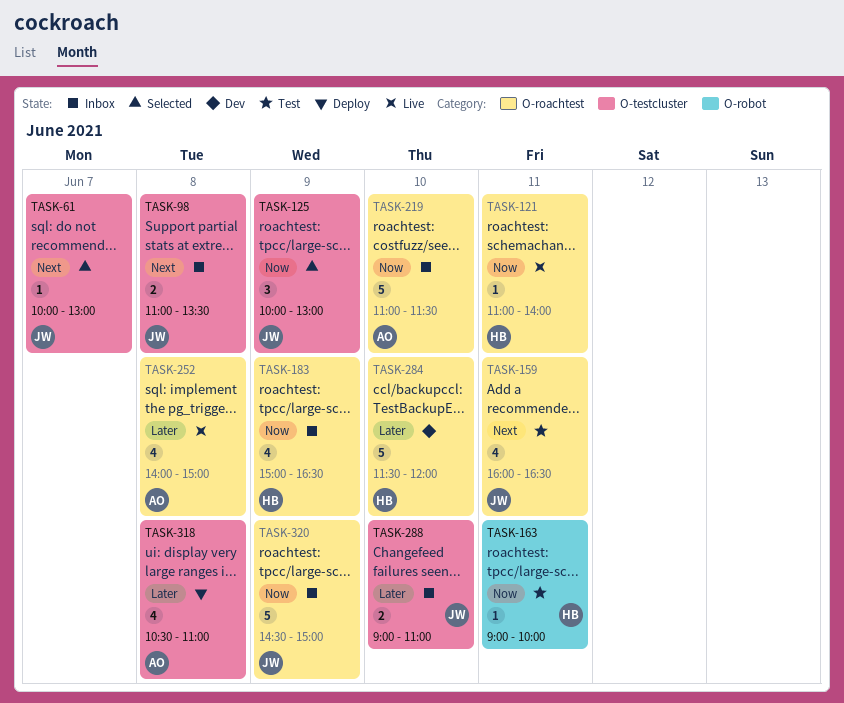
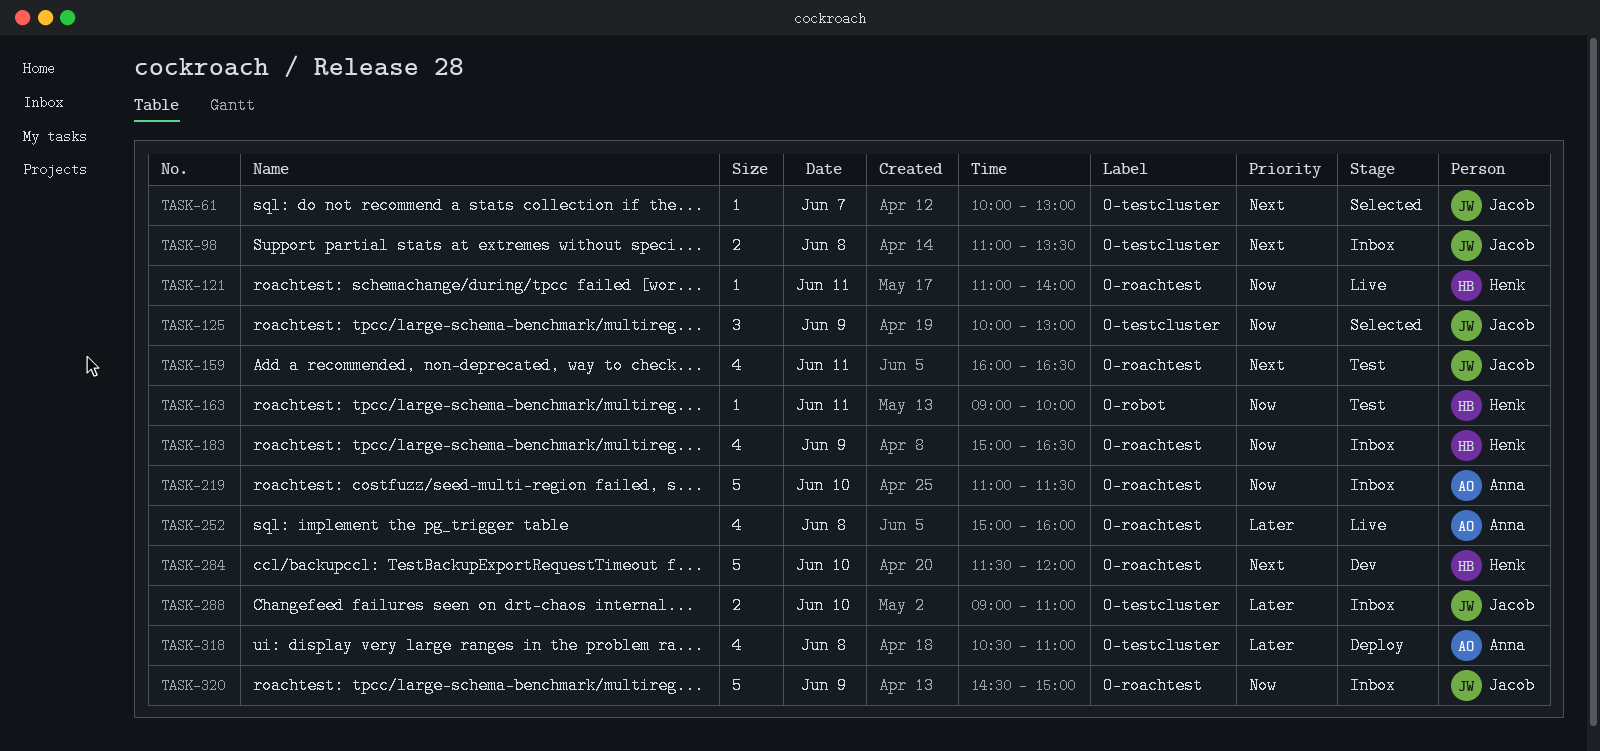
TASK-252, begins: 14:00 -> 15:00
TASK-252, ends: 15:00 -> 16:00
TASK-284, priority: Later -> Next

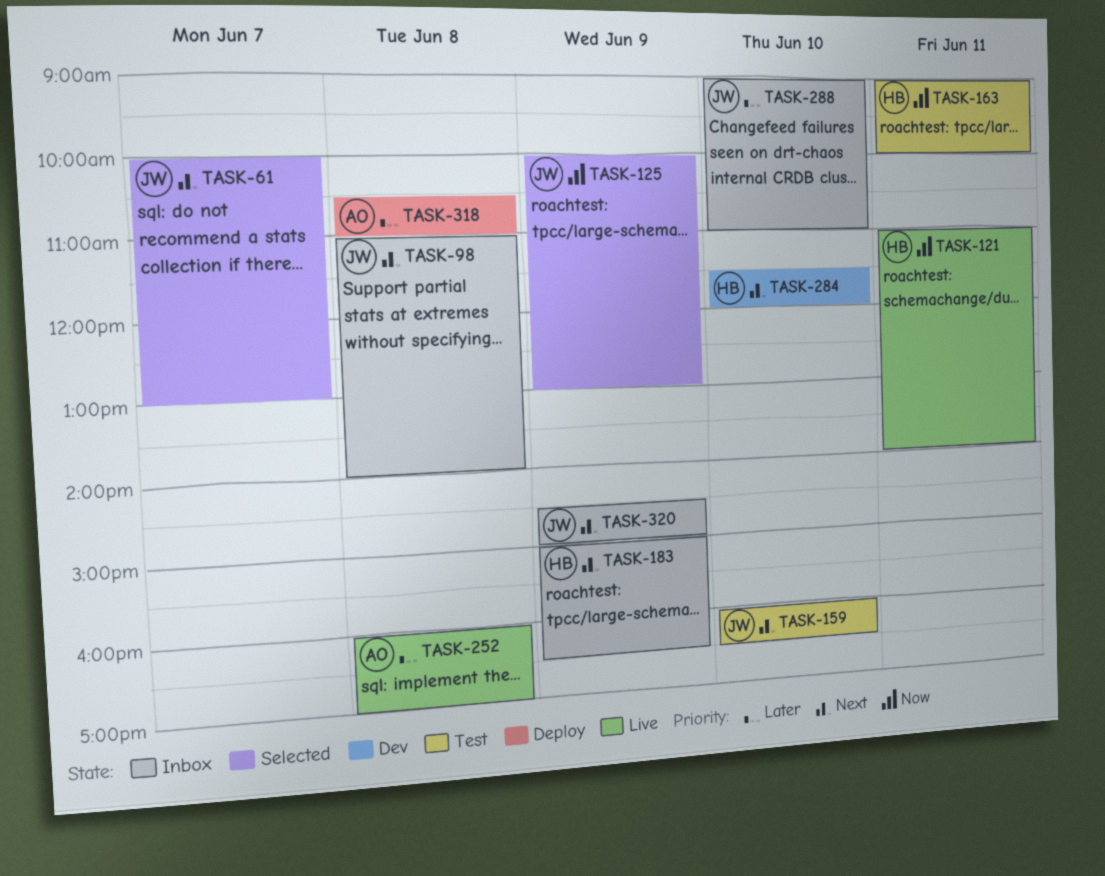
TASK-98, ends: 13:30 -> 14:00
TASK-159, day: Jun 11 -> Jun 10
TASK-183, priority: Now -> Next
TASK-219: present -> none
TASK-252, begins: 15:00 -> 16:00
TASK-252, ends: 16:00 -> 17:00
TASK-320, priority: Now -> Next

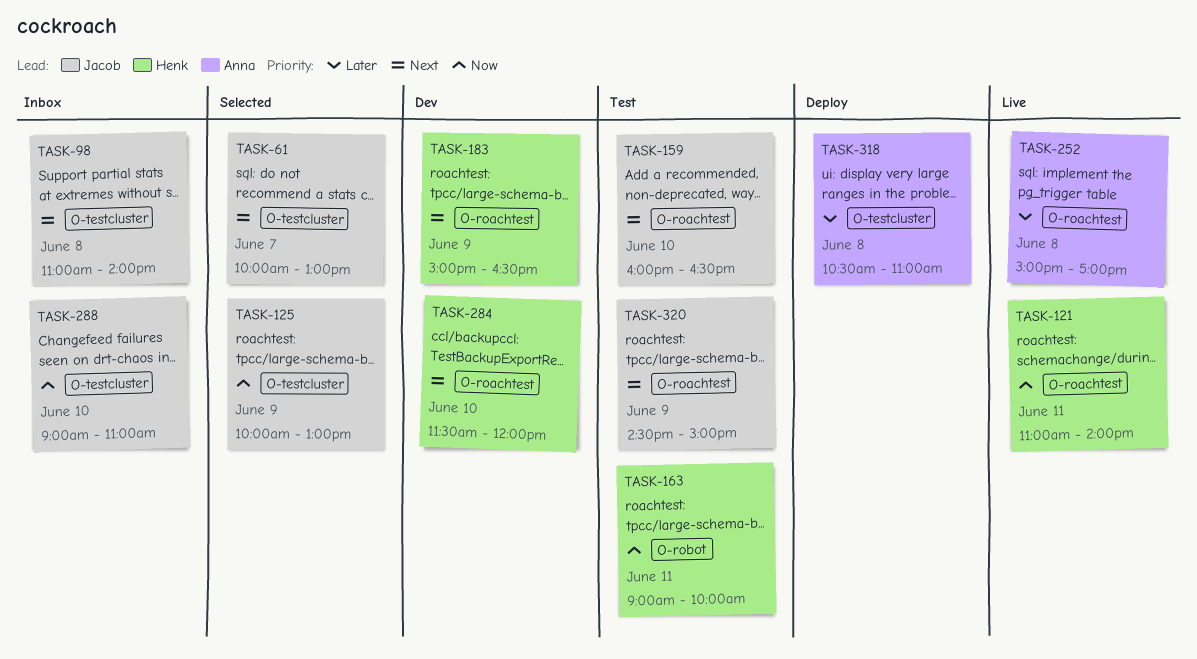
TASK-183, status: Inbox -> Dev
TASK-252, begins: 16:00 -> 15:00
TASK-288, priority: Later -> Now
TASK-320, status: Inbox -> Test

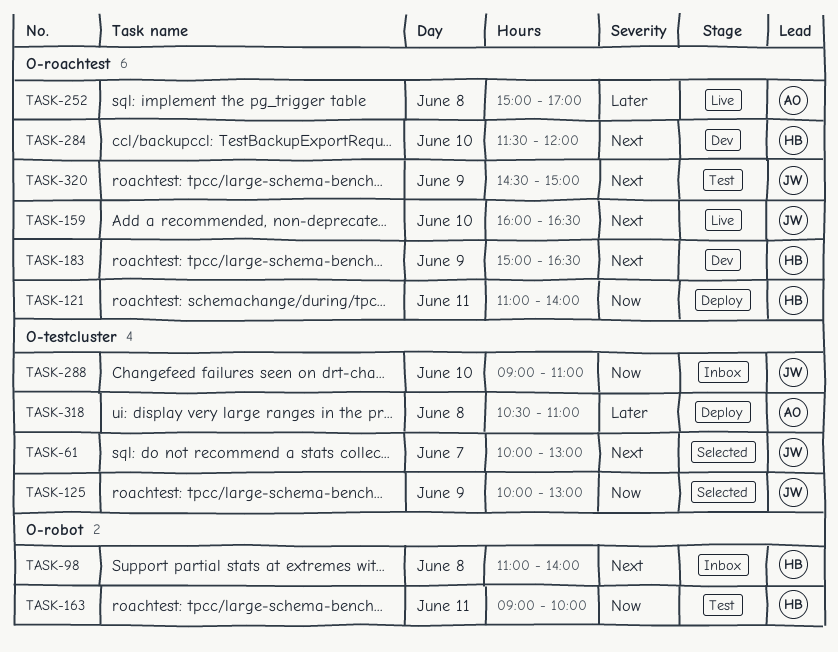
TASK-98, owner: Jacob -> Henk
TASK-98, label: O-testcluster -> O-robot
TASK-121, status: Live -> Deploy
TASK-159, status: Test -> Live

